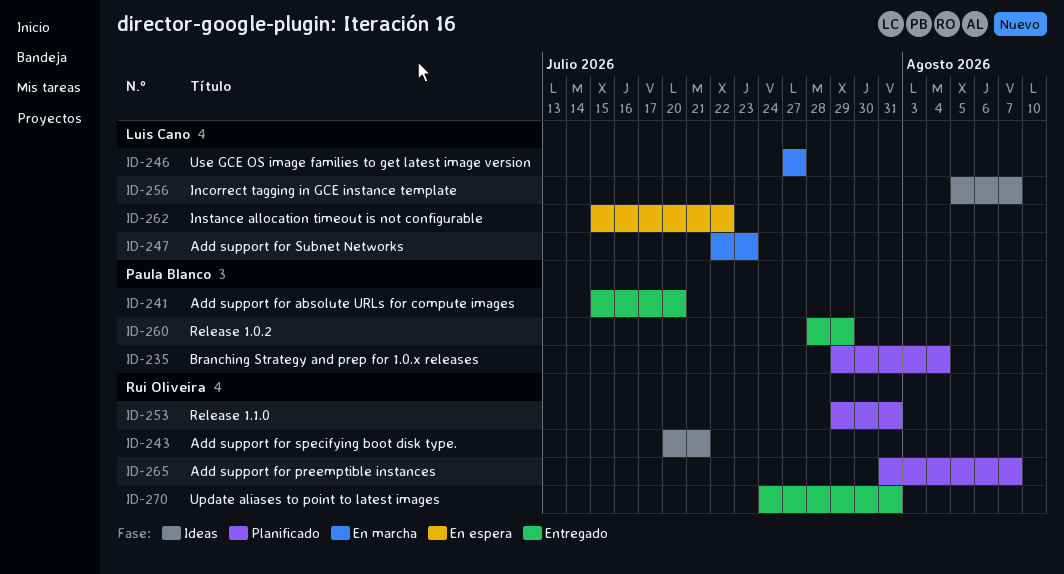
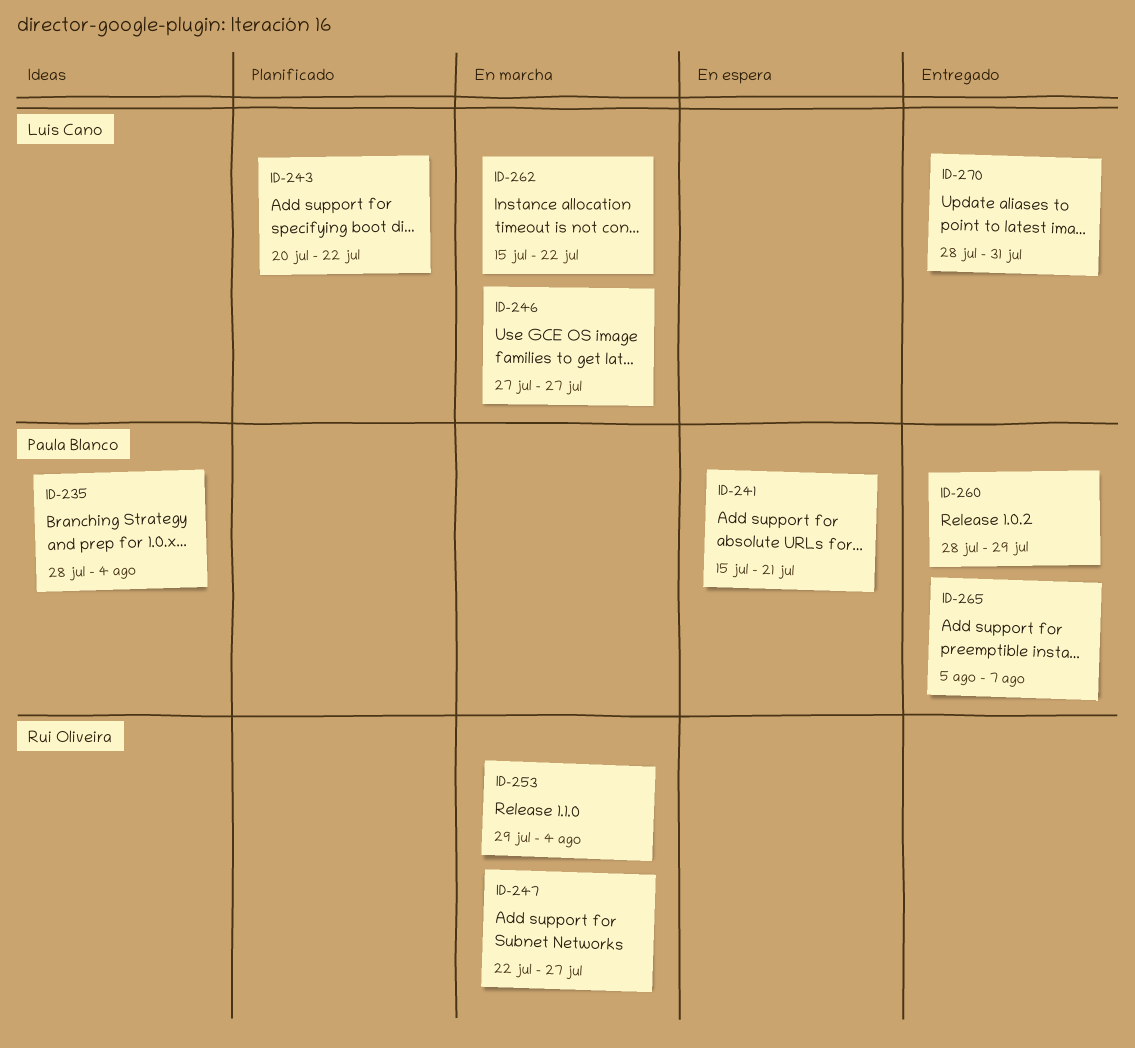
ID-235, status: Planificado -> Ideas
ID-235, start: Jul 29 -> Jul 28
ID-241, status: Entregado -> En espera
ID-241, due: Jul 20 -> Jul 21
ID-243, status: Ideas -> Planificado
ID-243, owner: Rui Oliveira -> Luis Cano
ID-243, due: Jul 21 -> Jul 22
ID-247, owner: Luis Cano -> Rui Oliveira
ID-247, due: Jul 23 -> Jul 27
ID-253, status: Planificado -> En marcha
ID-253, due: Jul 31 -> Aug 4
ID-256: present -> none
ID-262, status: En espera -> En marcha
ID-265, status: Planificado -> Entregado
ID-265, owner: Rui Oliveira -> Paula Blanco
ID-265, start: Jul 31 -> Aug 5
ID-270, owner: Rui Oliveira -> Luis Cano
ID-270, start: Jul 24 -> Jul 28

